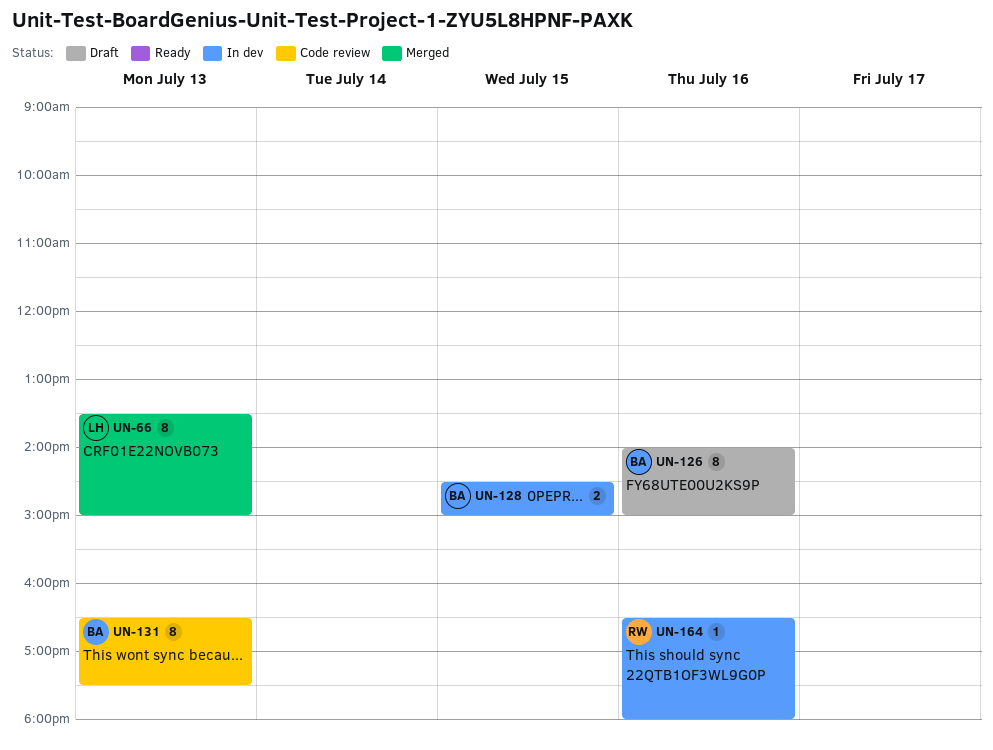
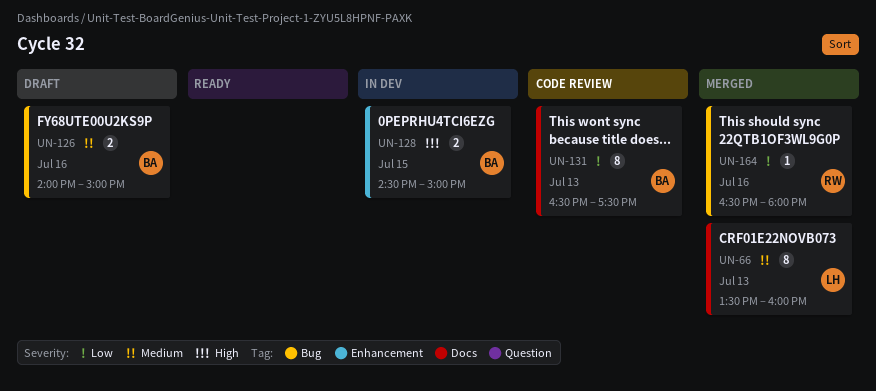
UN-66, ends: 15:00 -> 16:00
UN-126, estimate: 8 -> 2
UN-164, status: In dev -> Merged

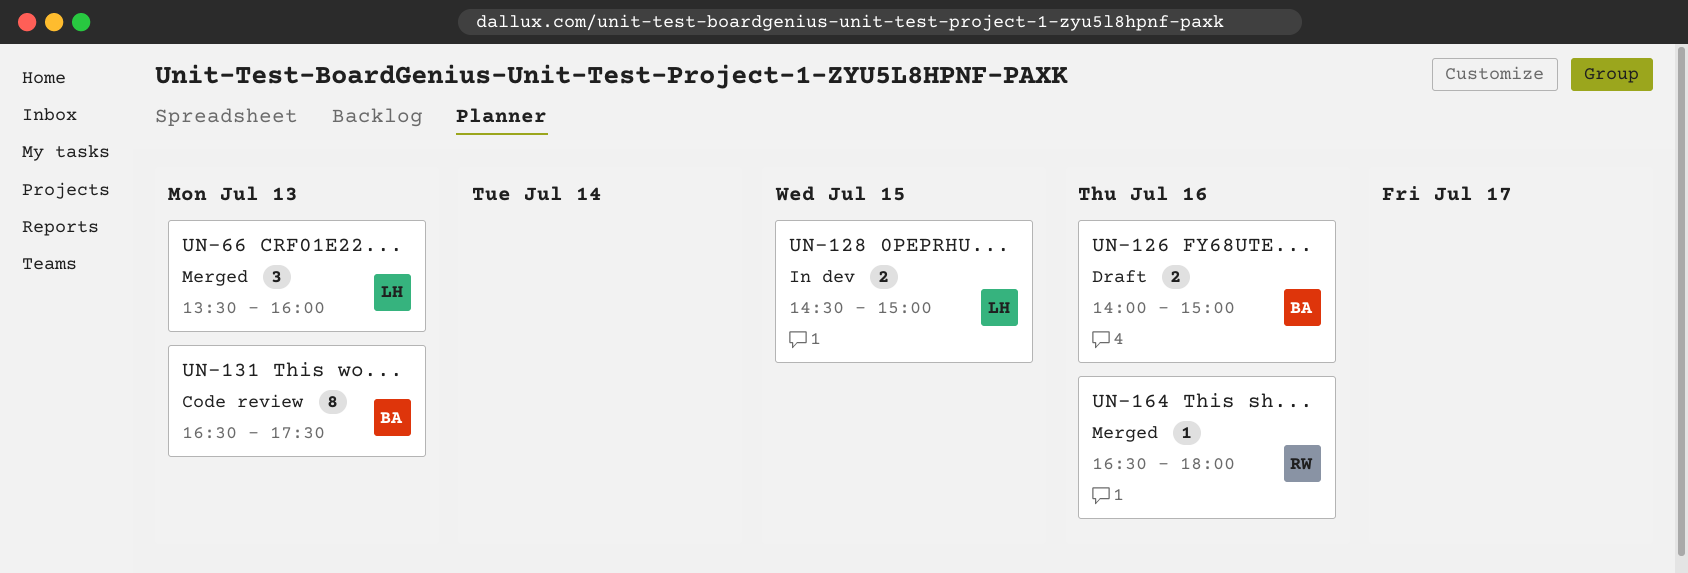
UN-66, estimate: 8 -> 3
UN-128, owner: BA -> LH

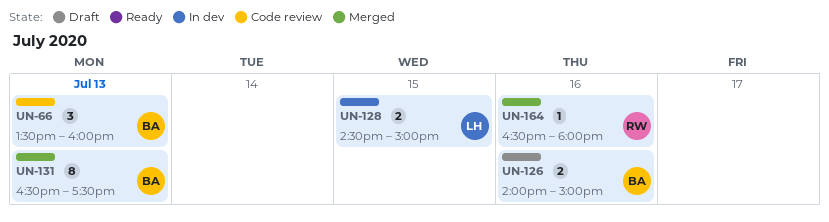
UN-66, status: Merged -> Code review
UN-66, owner: LH -> BA
UN-131, status: Code review -> Merged

